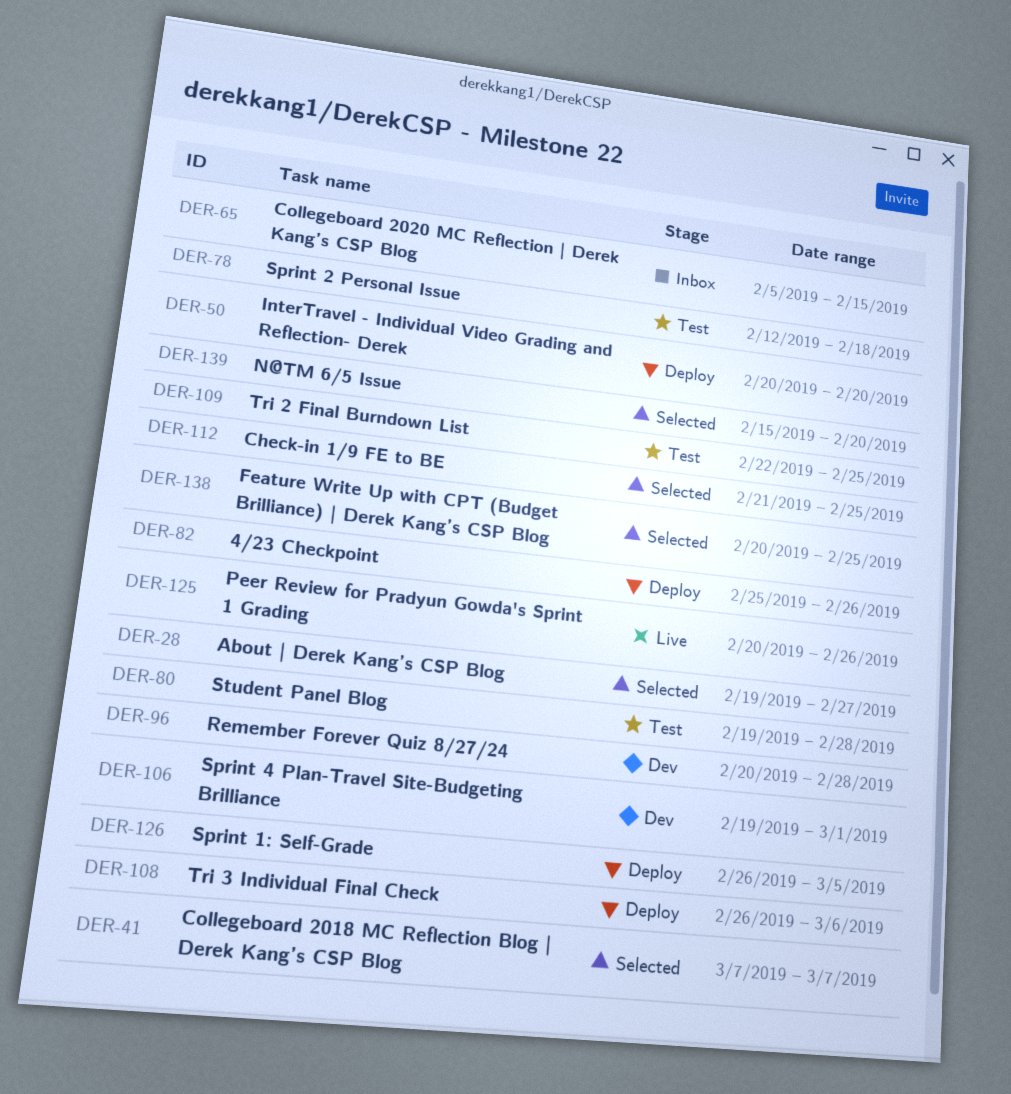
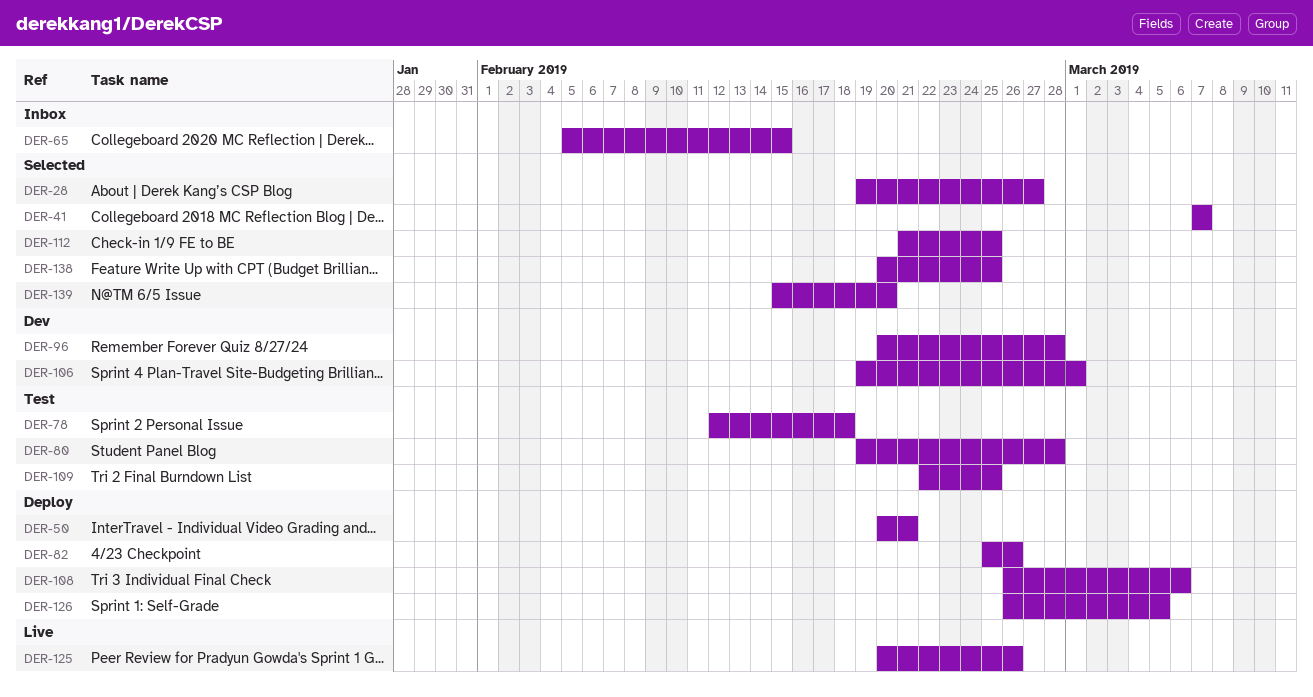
DER-50, due: Feb 20 -> Feb 21

